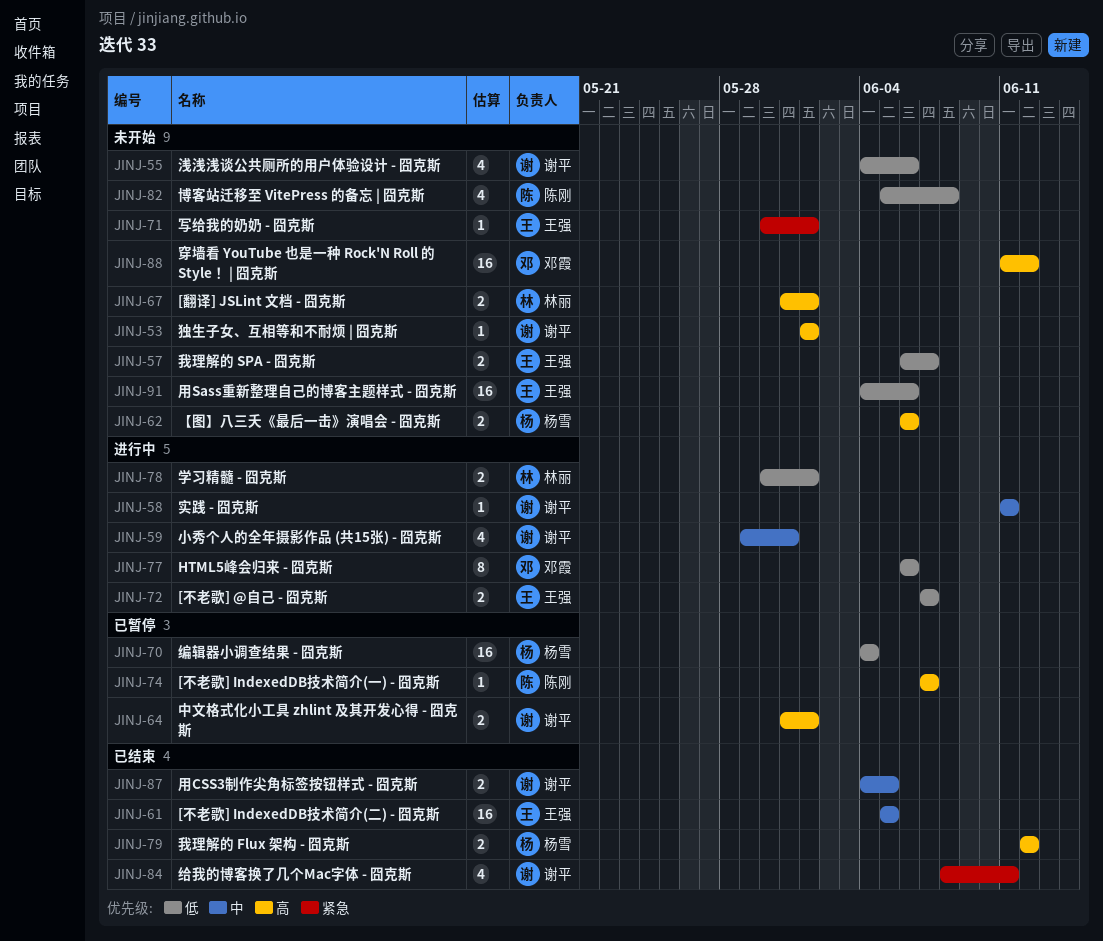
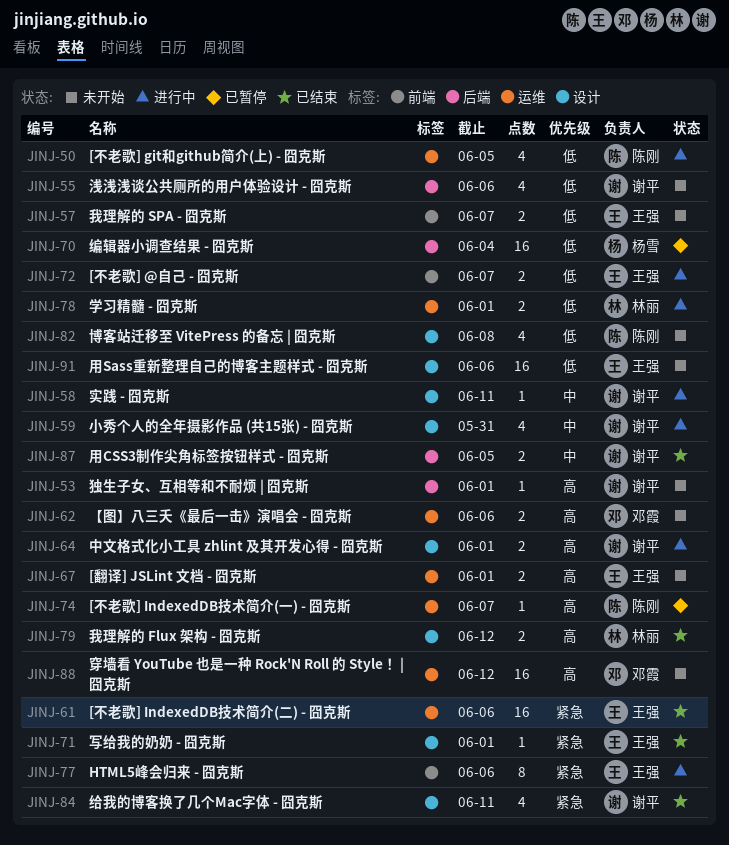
JINJ-50: none -> present
JINJ-61, priority: 中 -> 紧急
JINJ-61, due: Jun 5 -> Jun 6
JINJ-62, owner: 杨雪 -> 邓霞
JINJ-64, status: 已暂停 -> 进行中
JINJ-67, owner: 林丽 -> 王强
JINJ-71, status: 未开始 -> 已结束
JINJ-77, owner: 邓霞 -> 王强
JINJ-77, priority: 低 -> 紧急
JINJ-79, owner: 杨雪 -> 林丽

